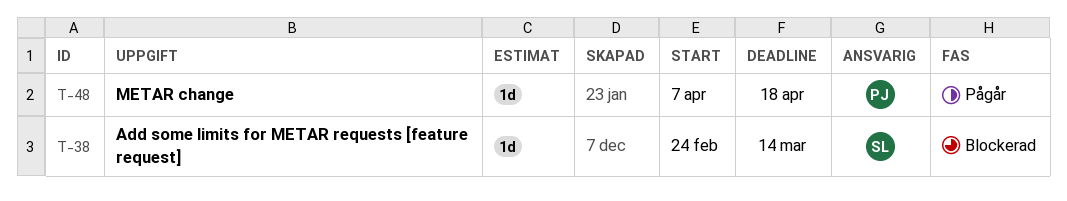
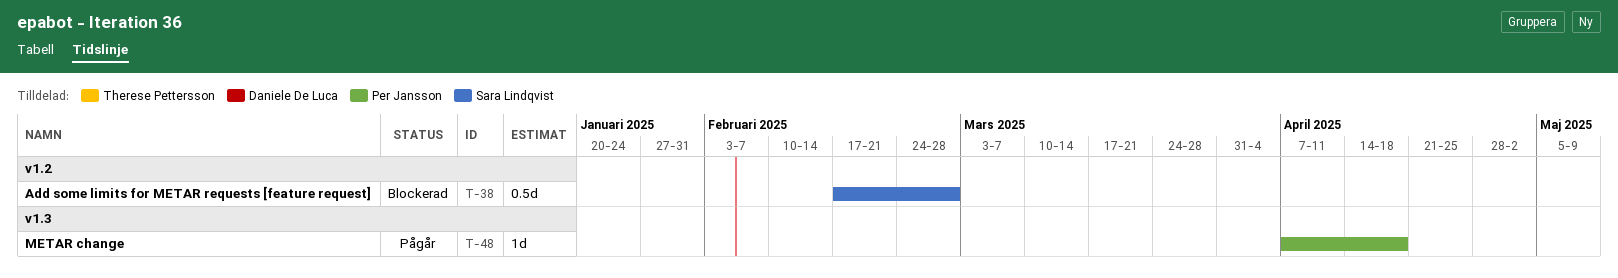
T-38, estimate: 1d -> 0.5d
T-38, start: Feb 24 -> Feb 17
T-38, due: Mar 14 -> Feb 28

